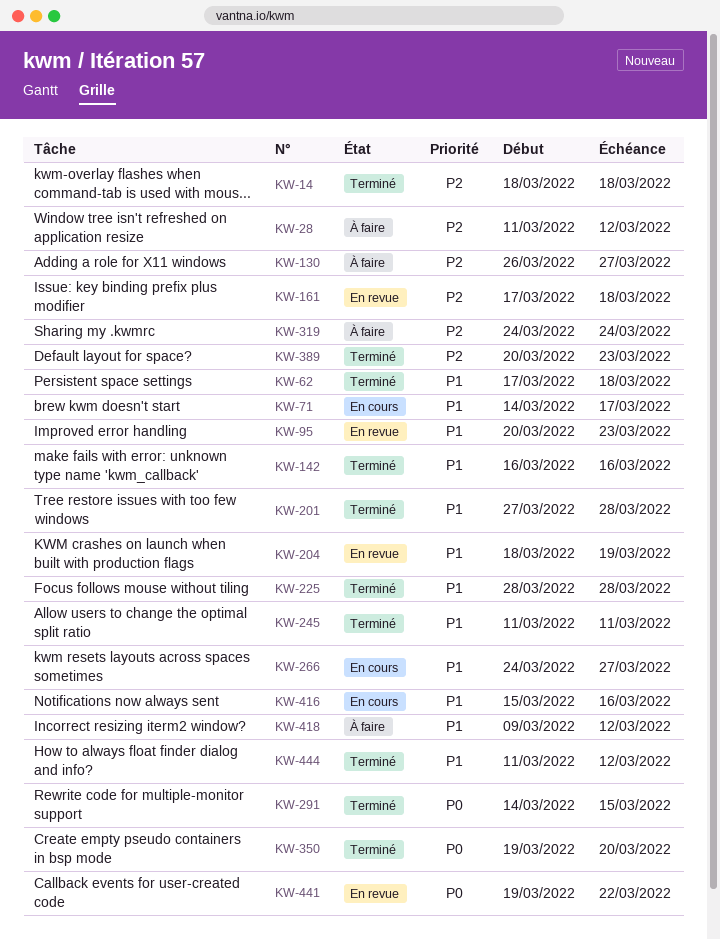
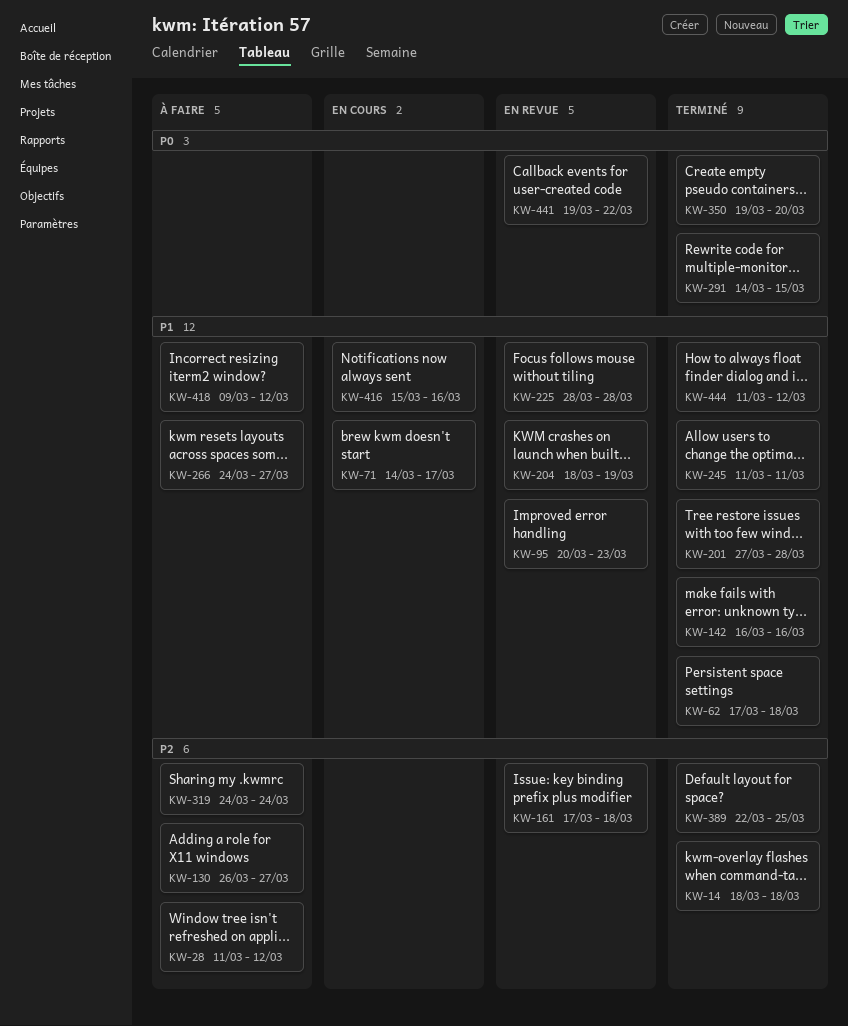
KW-225, status: Terminé -> En revue
KW-266, status: En cours -> À faire
KW-389, start: Mar 20 -> Mar 22
KW-389, due: Mar 23 -> Mar 25

